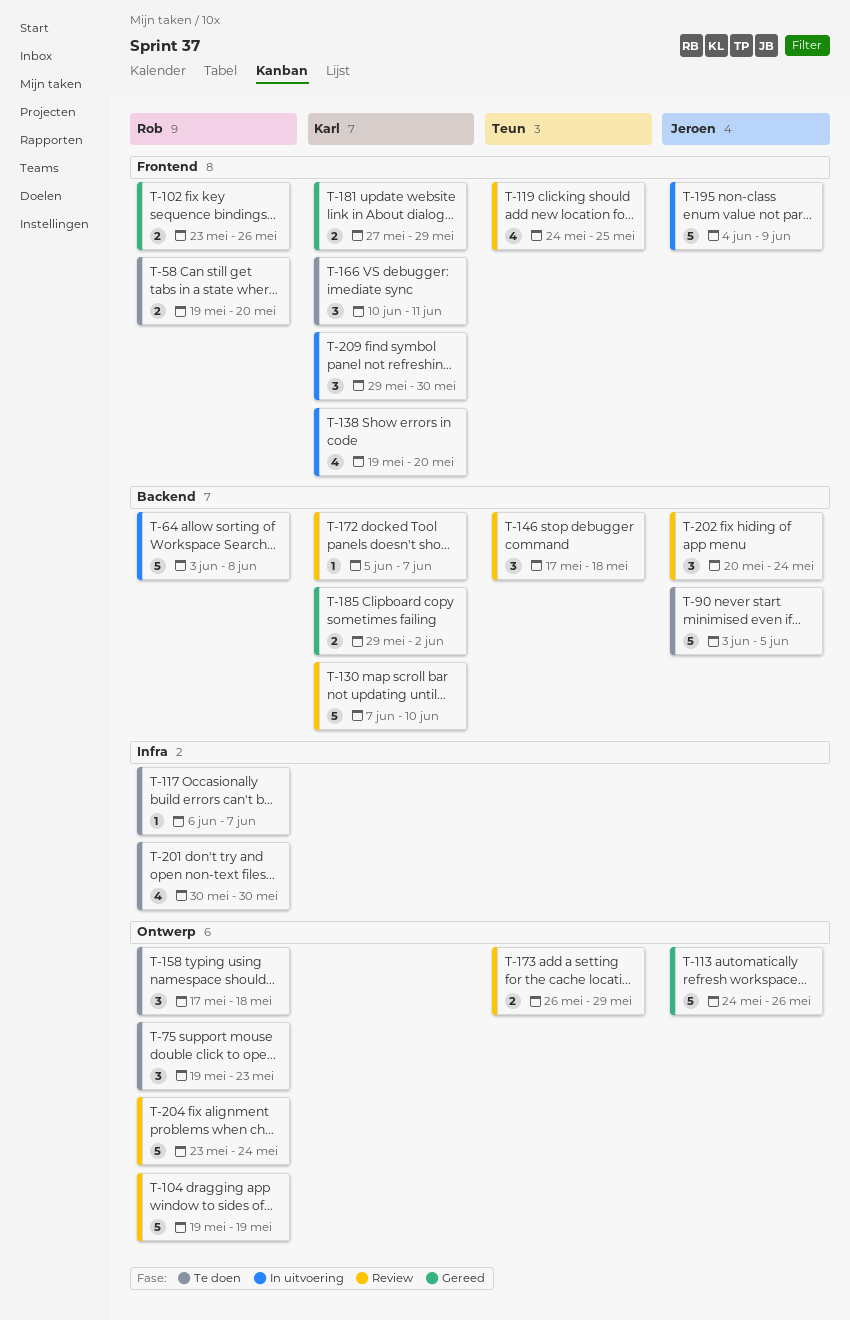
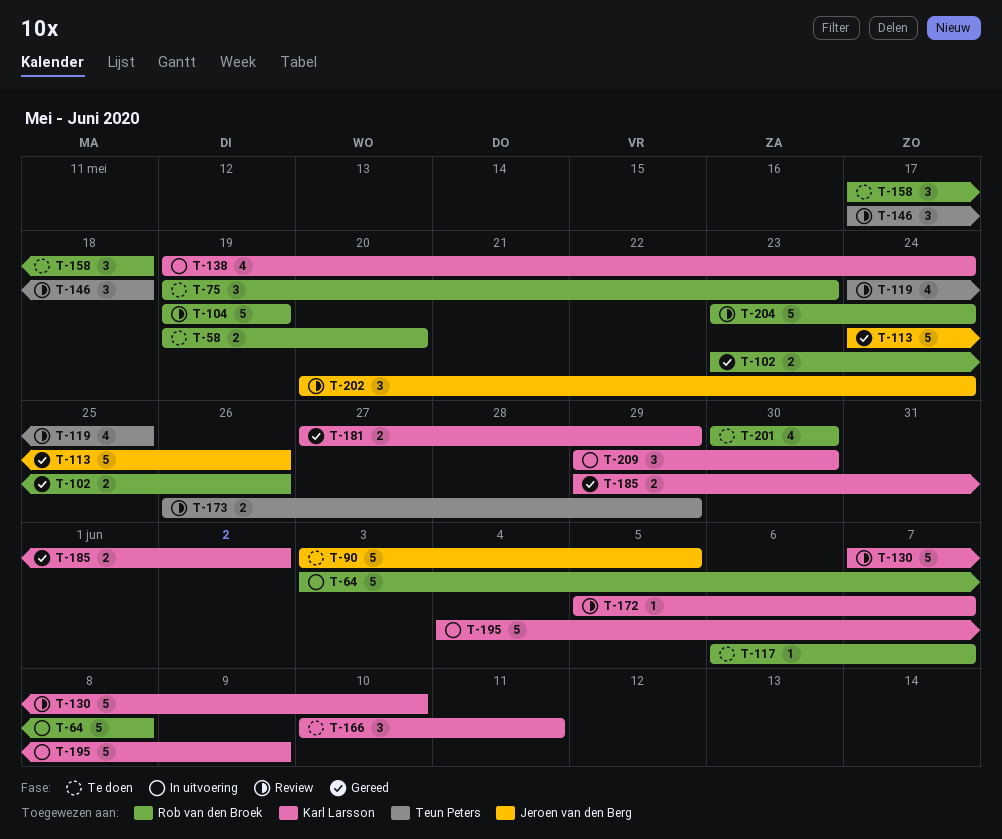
T-138, due: May 20 -> May 24
T-195, owner: Jeroen van den Berg -> Karl Larsson

